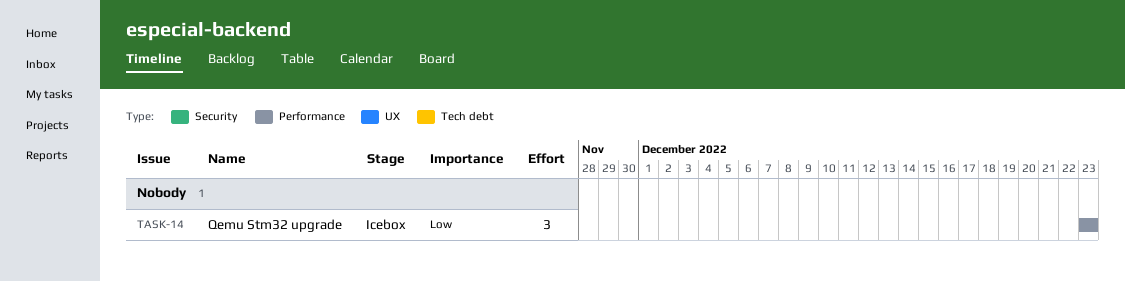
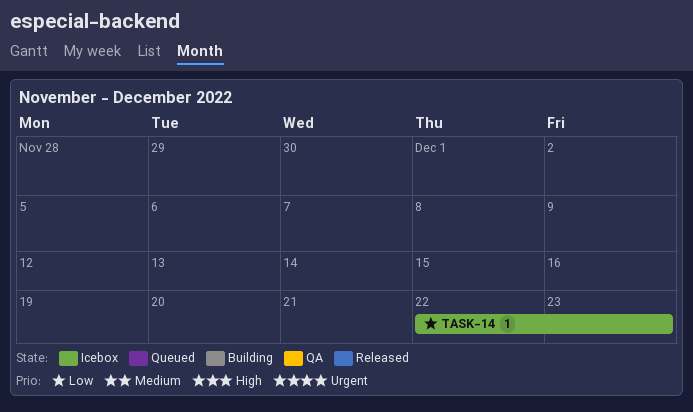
TASK-14, estimate: 3 -> 1
TASK-14, start: Dec 23 -> Dec 22

